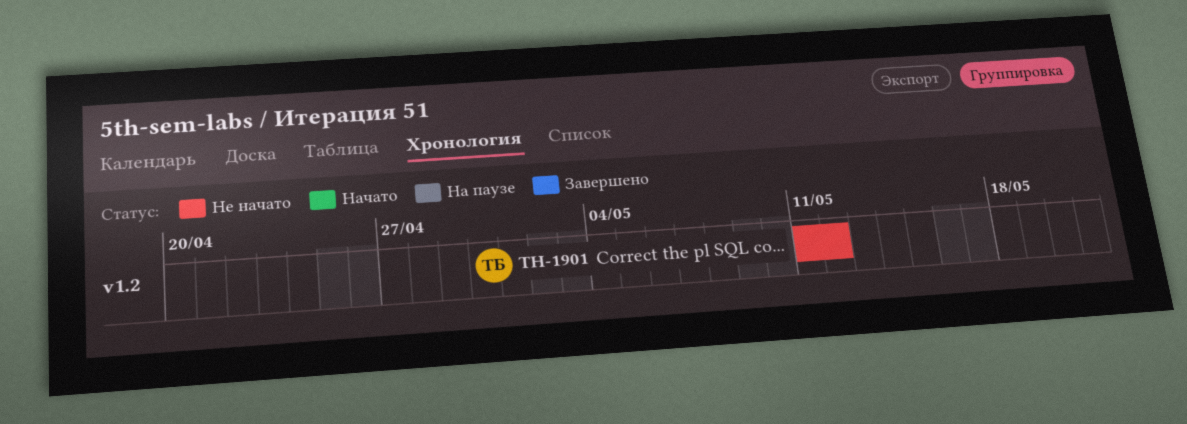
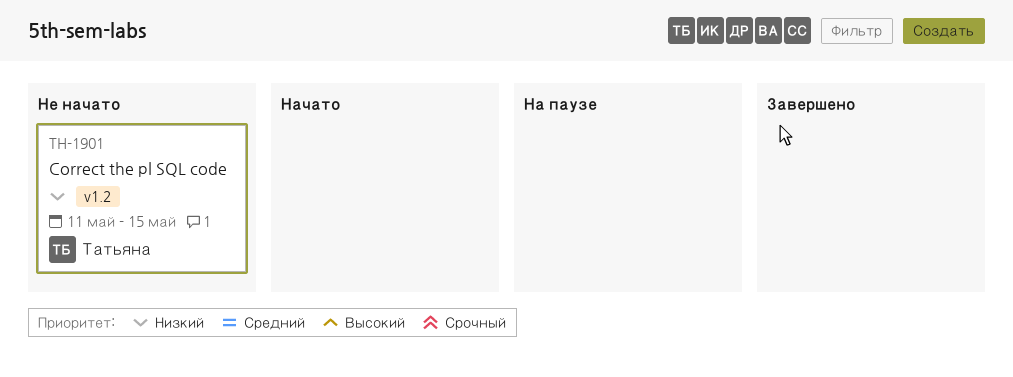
TH-1901, due: May 12 -> May 15

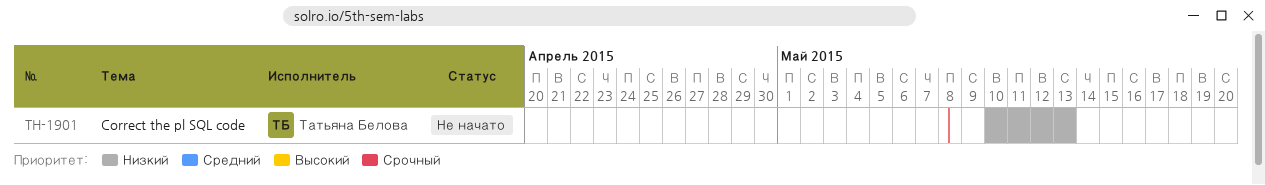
TH-1901, start: May 11 -> May 10
TH-1901, due: May 15 -> May 13

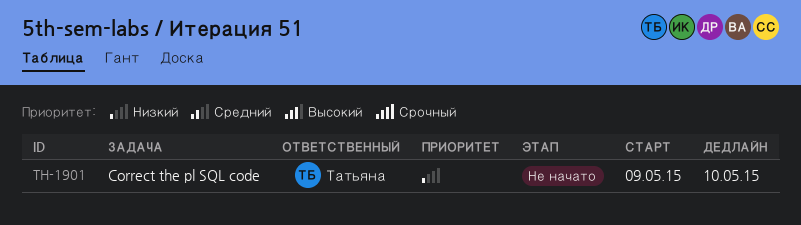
TH-1901, start: May 10 -> May 9
TH-1901, due: May 13 -> May 10

